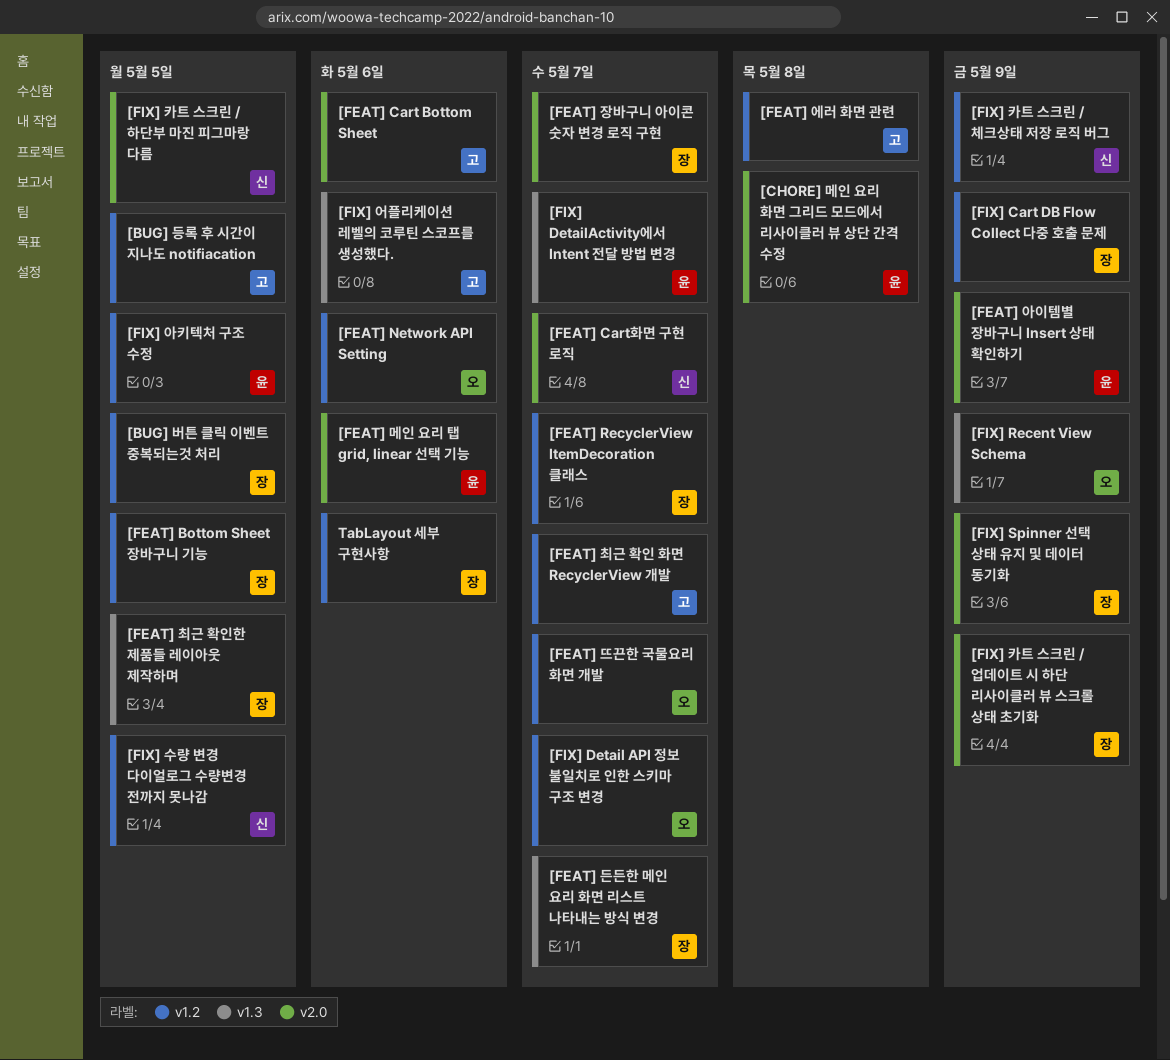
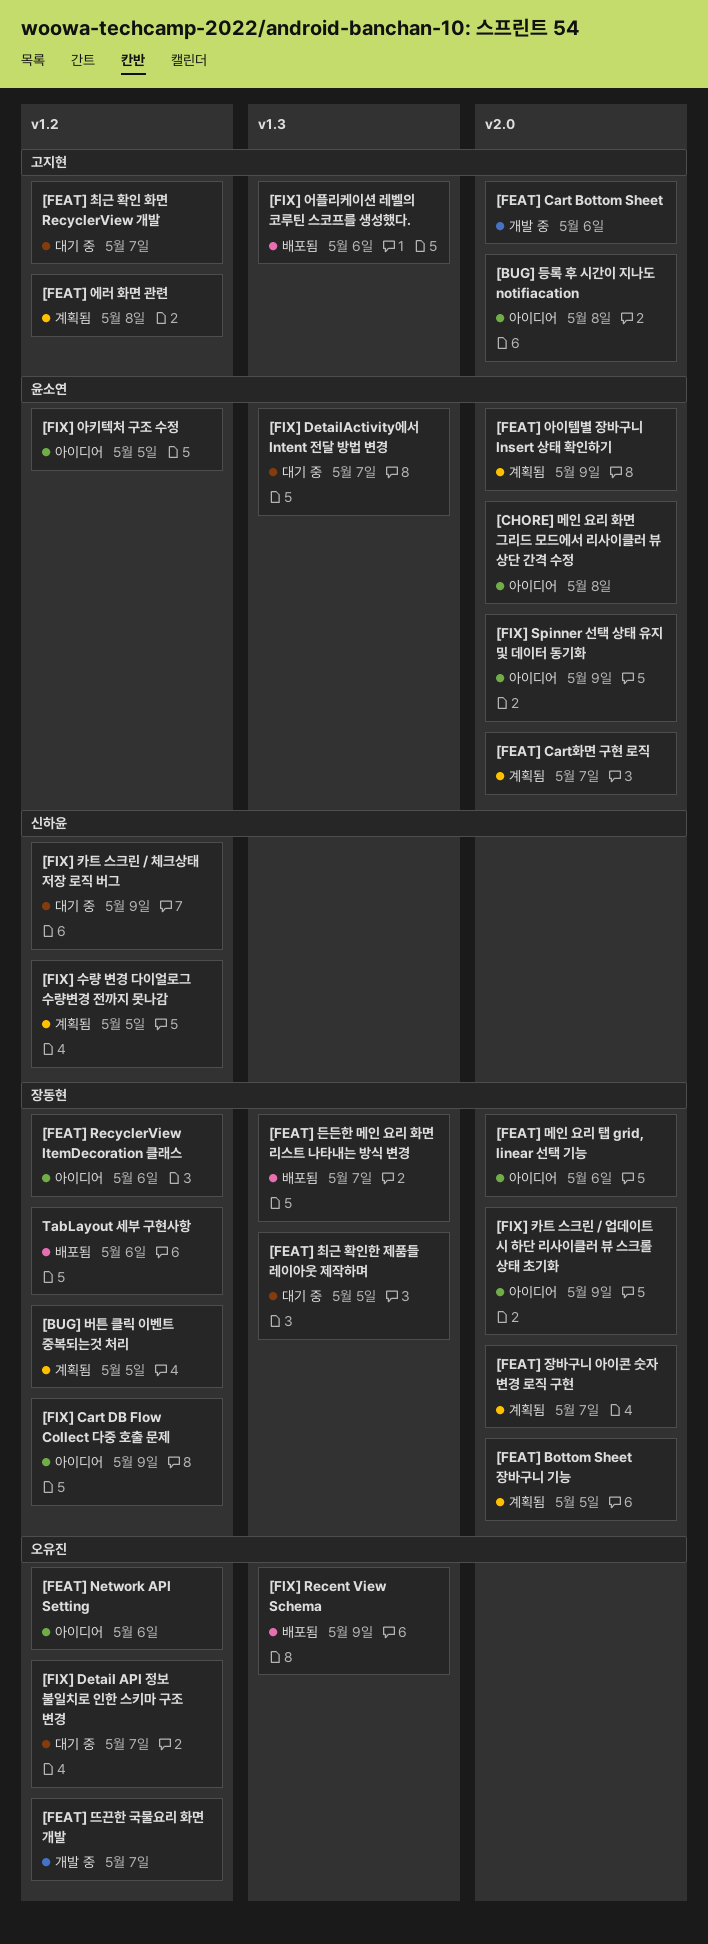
[BUG] 등록 후 시간이 지나도 notifiacation, label: v1.2 -> v2.0
[BUG] 등록 후 시간이 지나도 notifiacation, due: May 5 -> May 8
[FEAT] Bottom Sheet 장바구니 기능, label: v1.2 -> v2.0
[FEAT] Cart화면 구현 로직, owner: 신하윤 -> 윤소연
[FEAT] RecyclerView ItemDecoration 클래스, due: May 7 -> May 6
[FEAT] 메인 요리 탭 grid, linear 선택 기능, owner: 윤소연 -> 장동현
[FIX] Spinner 선택 상태 유지 및 데이터 동기화, owner: 장동현 -> 윤소연
[FIX] 카트 스크린 / 하단부 마진 피그마랑 다름: present -> none

